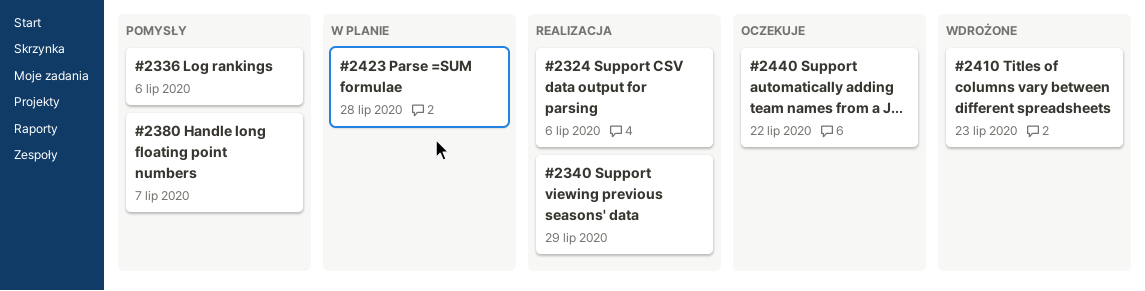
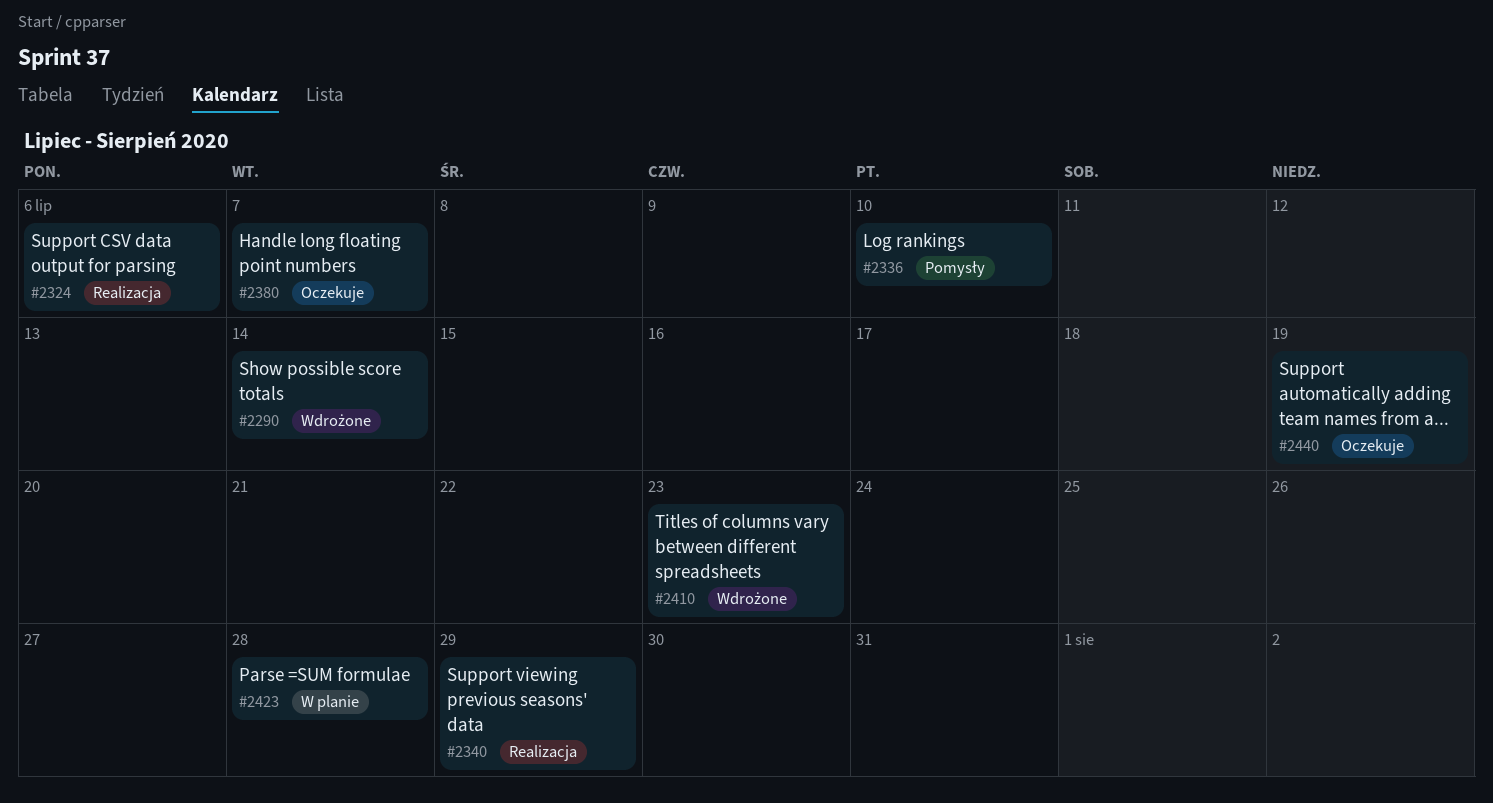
#2290: none -> present
#2336, due: Jul 6 -> Jul 10
#2380, status: Pomysły -> Oczekuje
#2440, due: Jul 22 -> Jul 19

